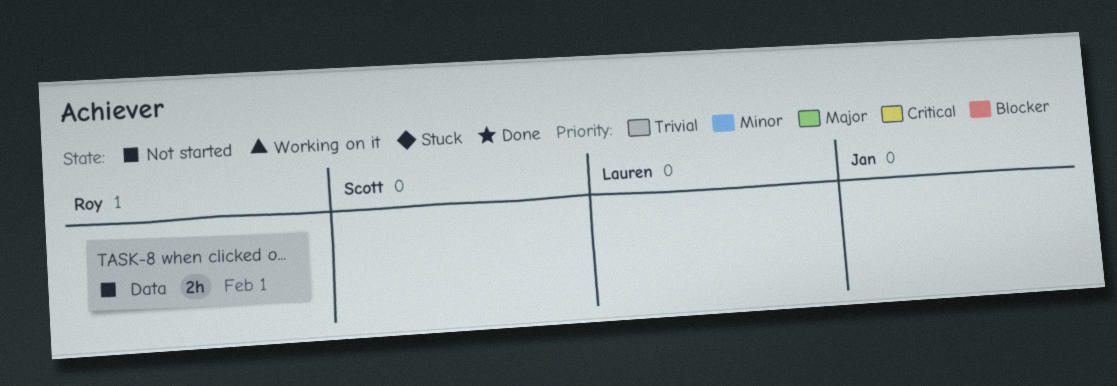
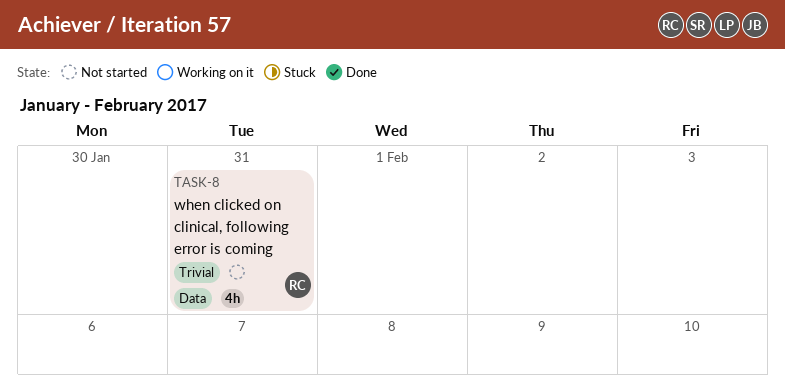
TASK-8, estimate: 2h -> 4h
TASK-8, due: Feb 1 -> Jan 31

